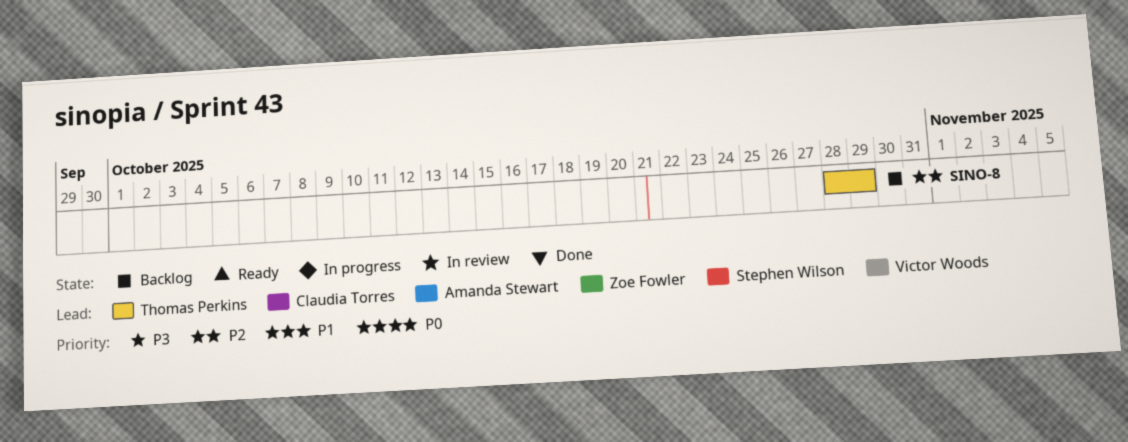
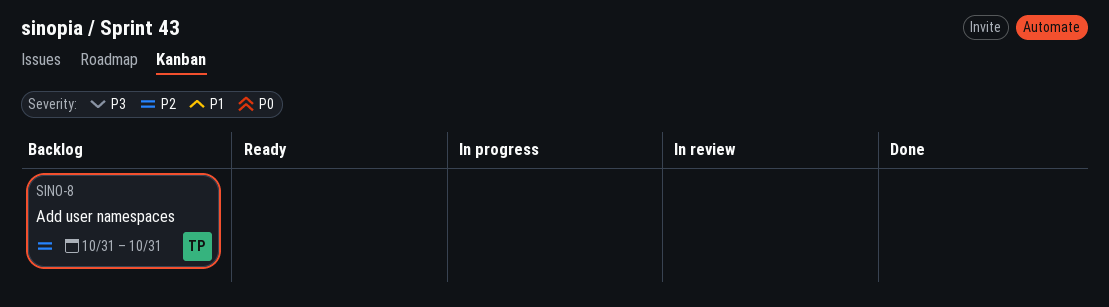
SINO-8, start: Oct 28 -> Oct 31
SINO-8, due: Oct 29 -> Oct 31

